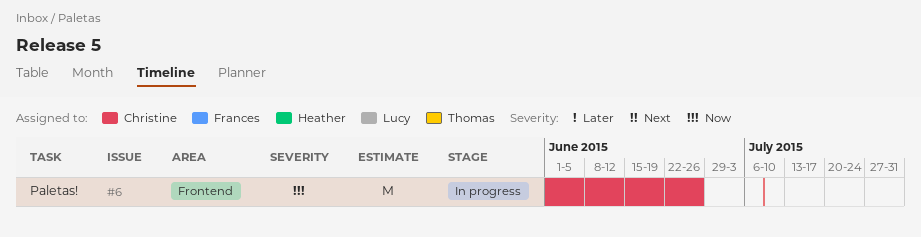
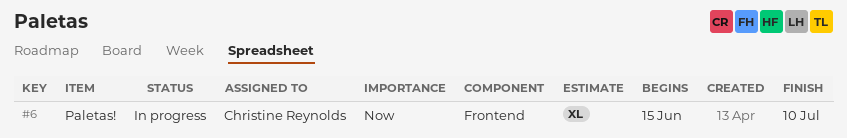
#6, estimate: M -> XL
#6, start: Jun 1 -> Jun 15
#6, due: Jun 26 -> Jul 10

